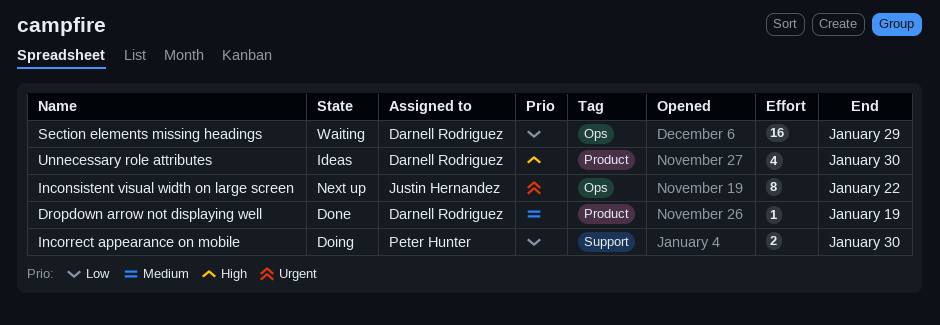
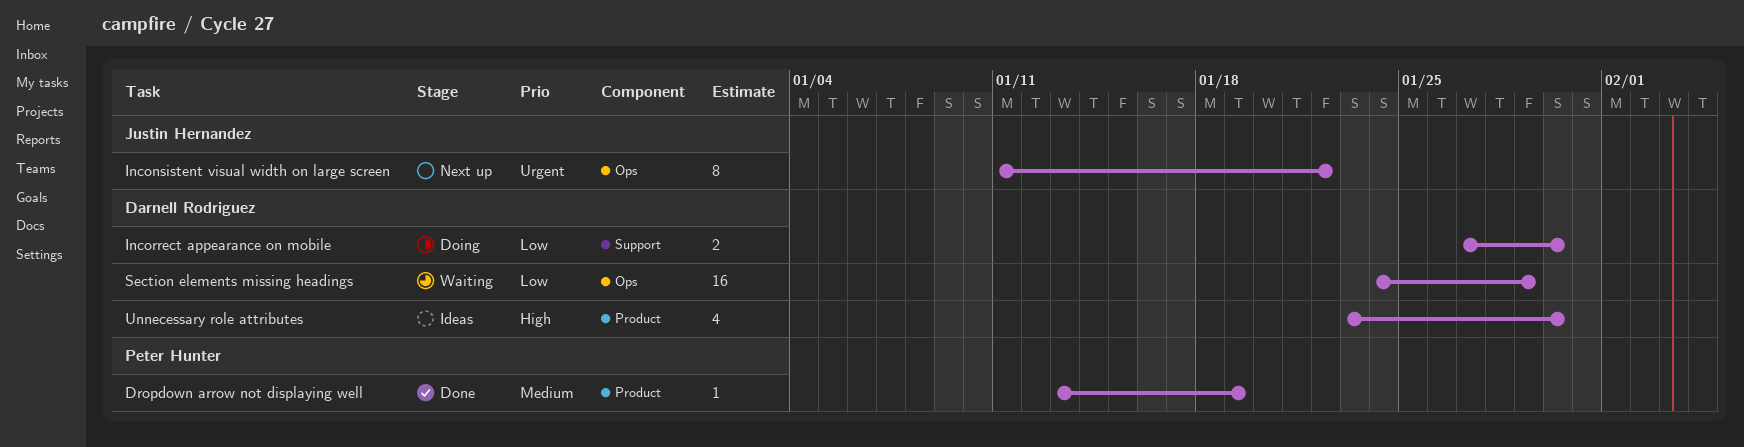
Dropdown arrow not displaying well, owner: Darnell Rodriguez -> Peter Hunter
Incorrect appearance on mobile, owner: Peter Hunter -> Darnell Rodriguez

